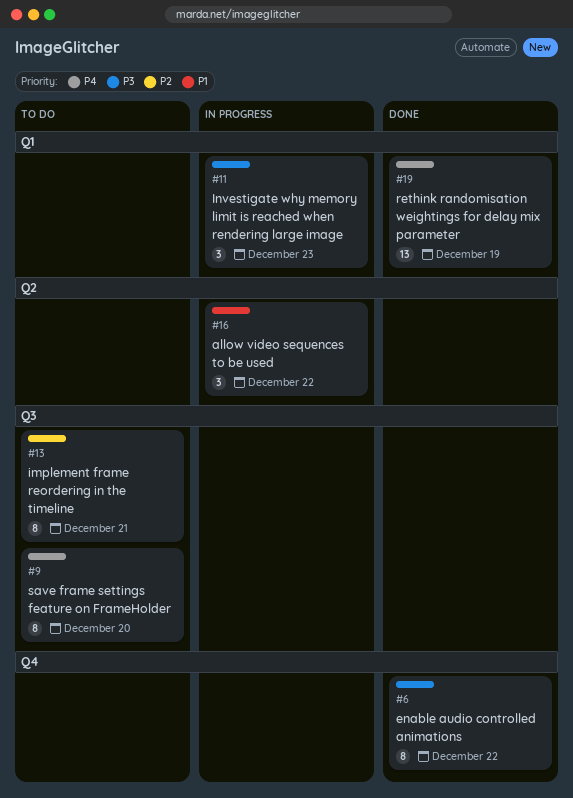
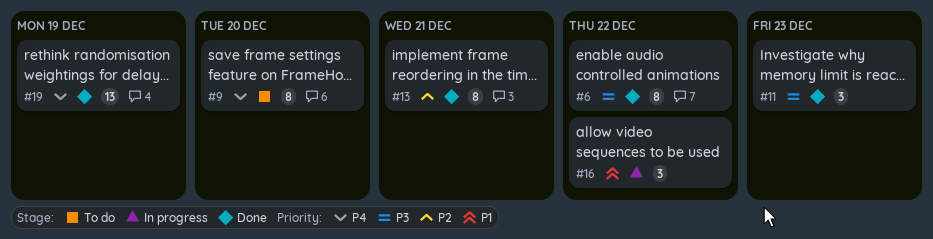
#11, status: In progress -> Done
#13, status: To do -> Done

